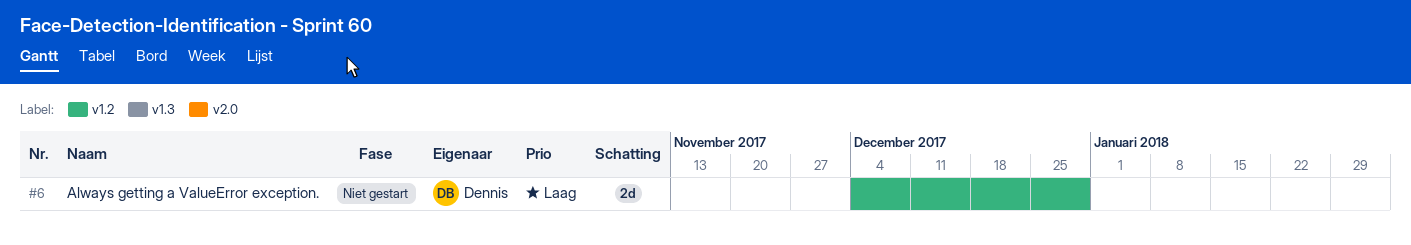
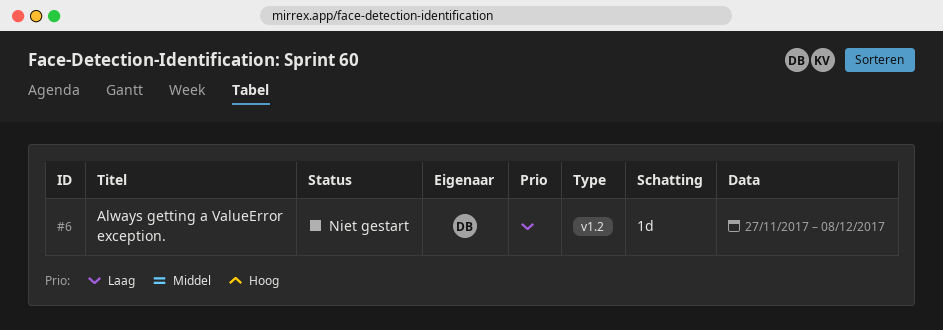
#6, estimate: 2d -> 1d
#6, start: Dec 4 -> Nov 27
#6, due: Dec 29 -> Dec 8

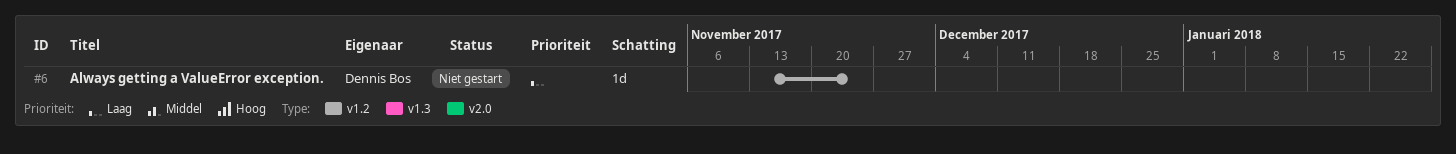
#6, start: Nov 27 -> Nov 13
#6, due: Dec 8 -> Nov 24

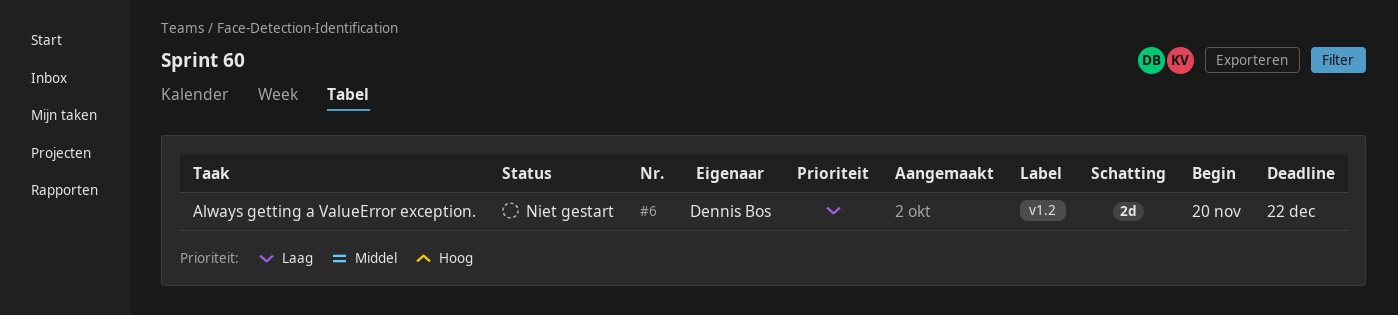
#6, estimate: 1d -> 2d
#6, start: Nov 13 -> Nov 20
#6, due: Nov 24 -> Dec 22

